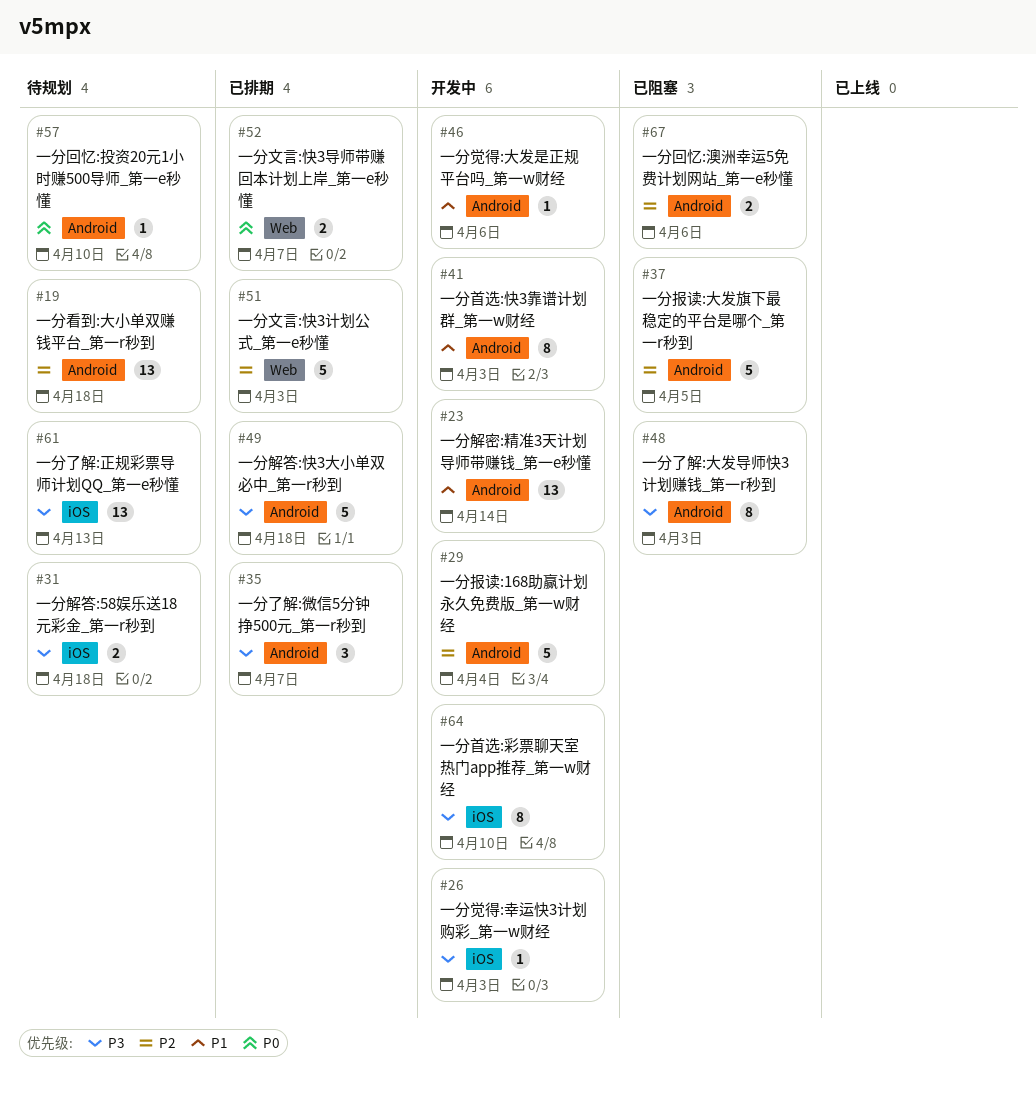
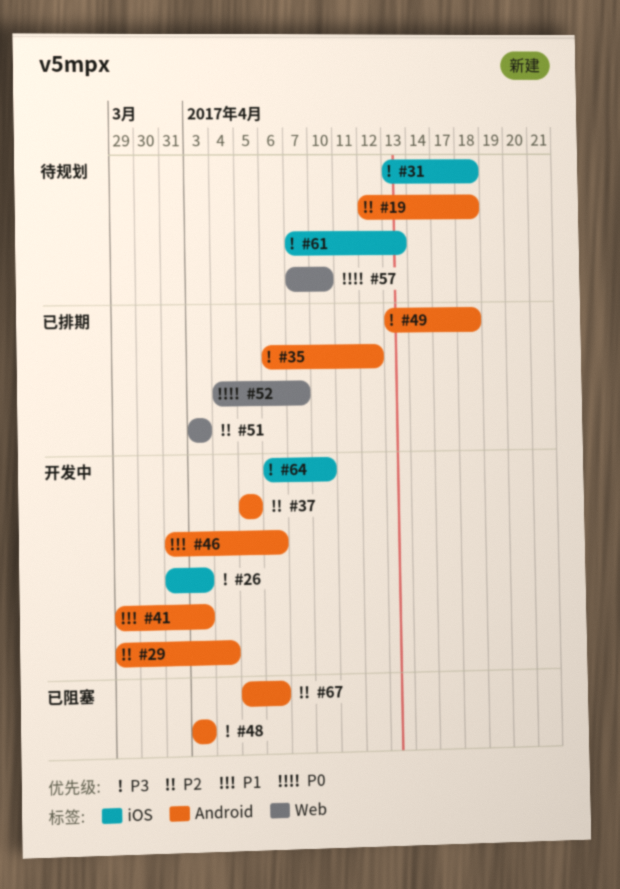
#23: present -> none
#35, due: Apr 7 -> Apr 12
#37, status: 已阻塞 -> 开发中
#57, label: Android -> Web

